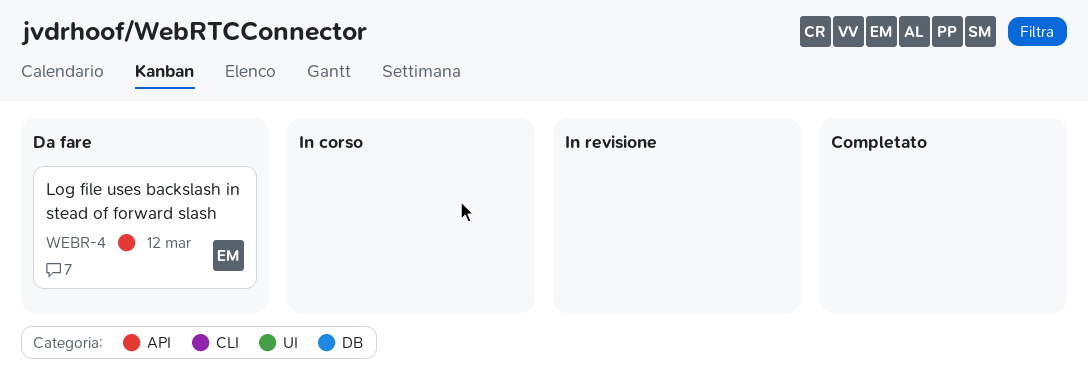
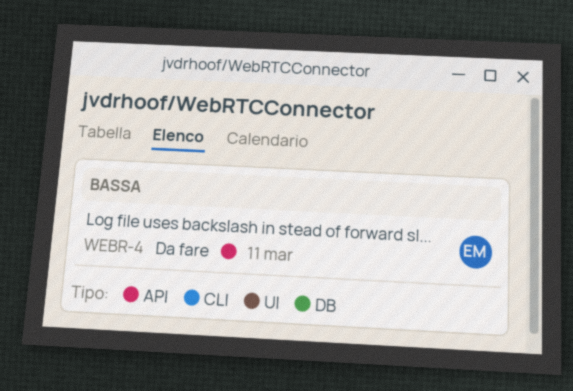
WEBR-4, due: Mar 12 -> Mar 11

